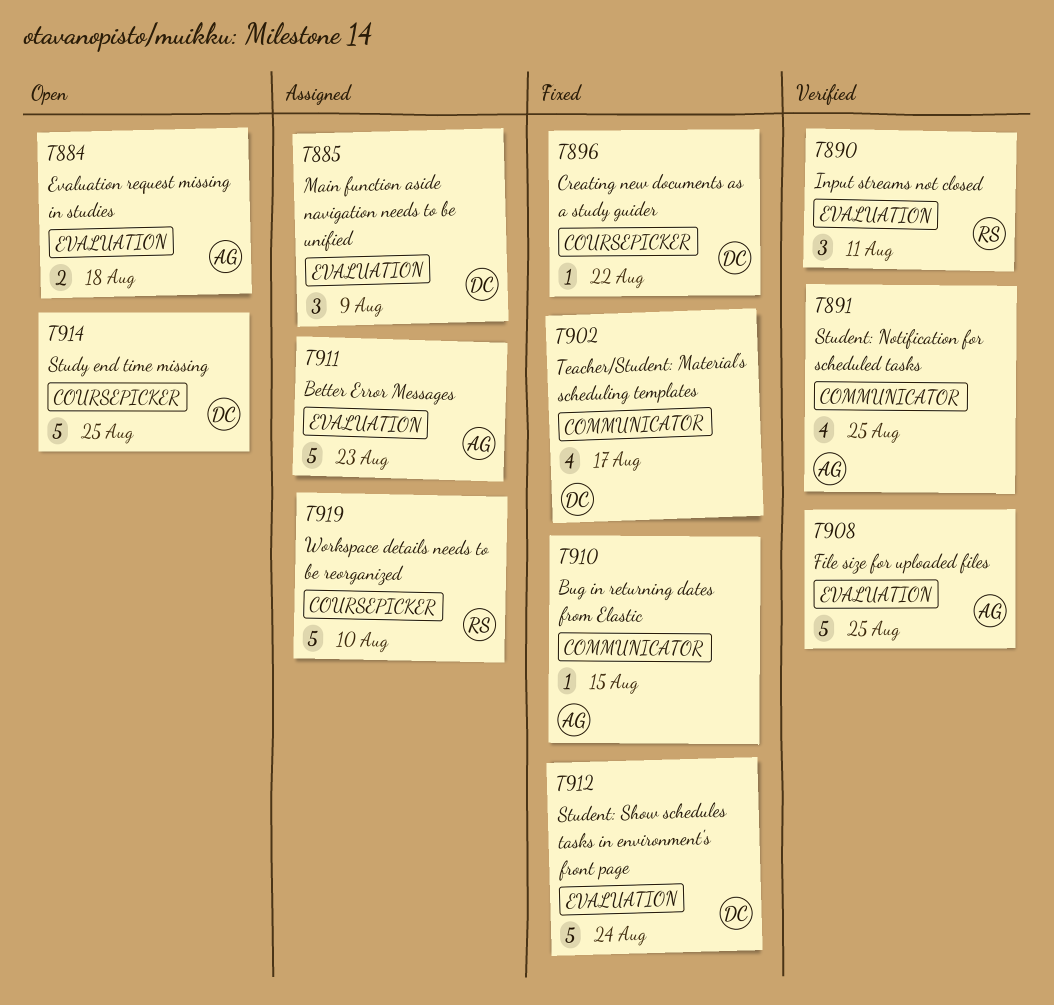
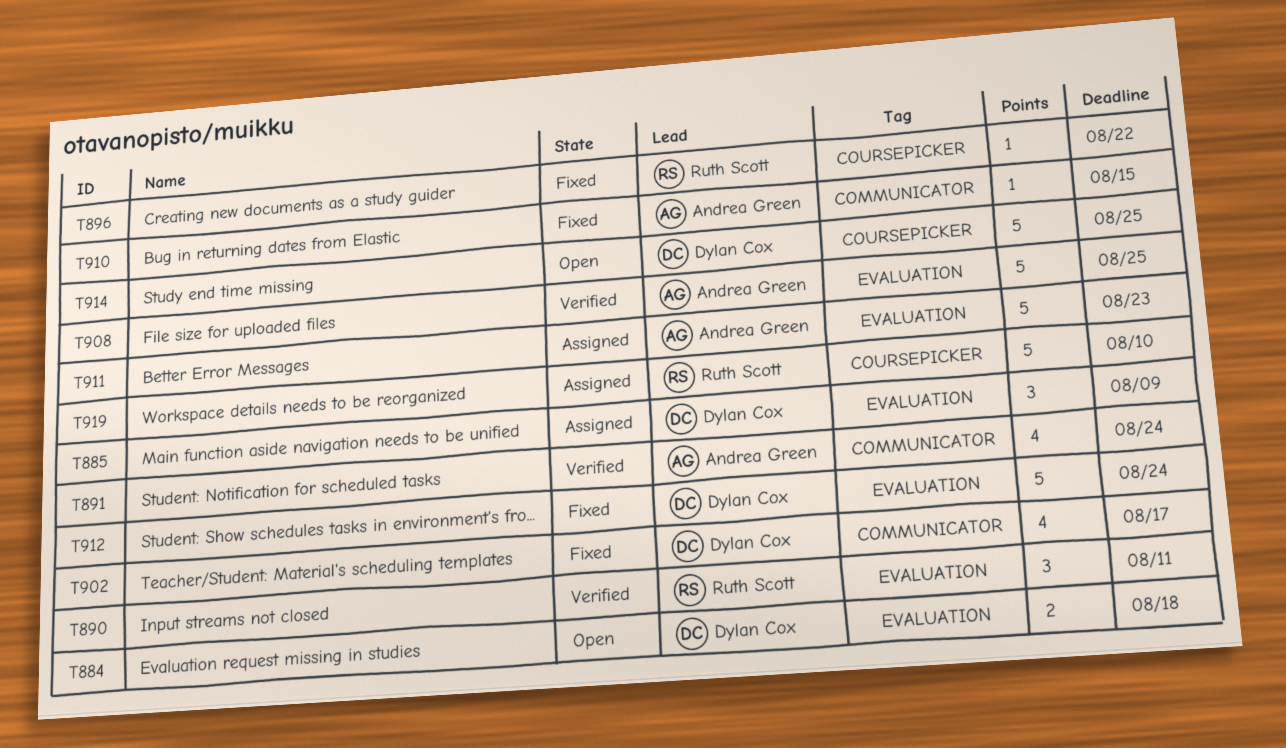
T884, owner: Andrea Green -> Dylan Cox
T891, due: Aug 25 -> Aug 24
T896, owner: Dylan Cox -> Ruth Scott

